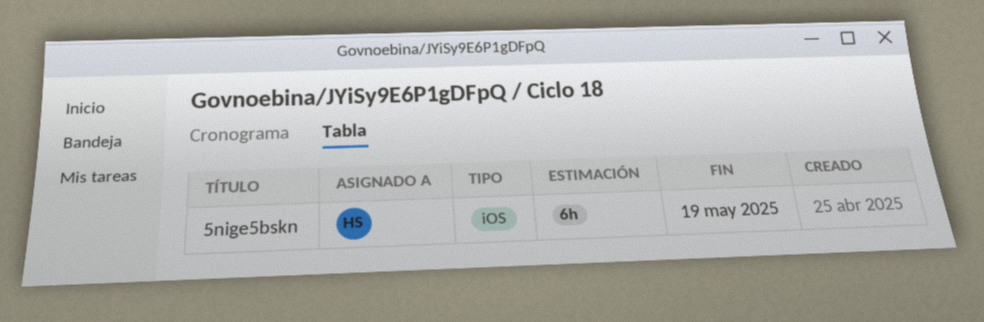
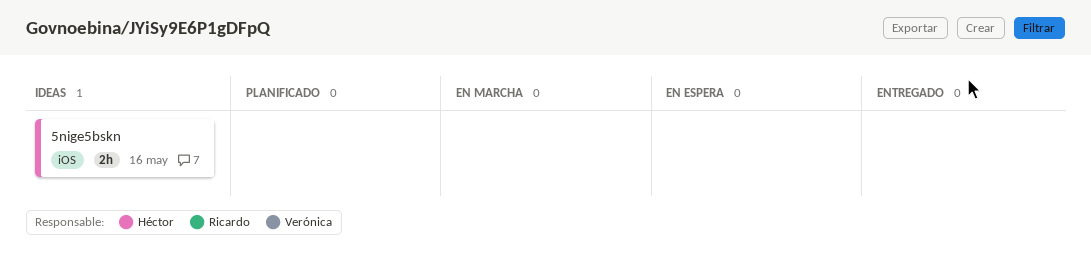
5nige5bskn, estimate: 6h -> 2h
5nige5bskn, due: May 19 -> May 16

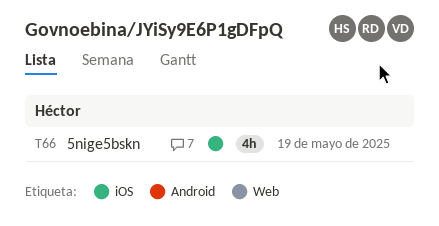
5nige5bskn, estimate: 2h -> 4h
5nige5bskn, due: May 16 -> May 19

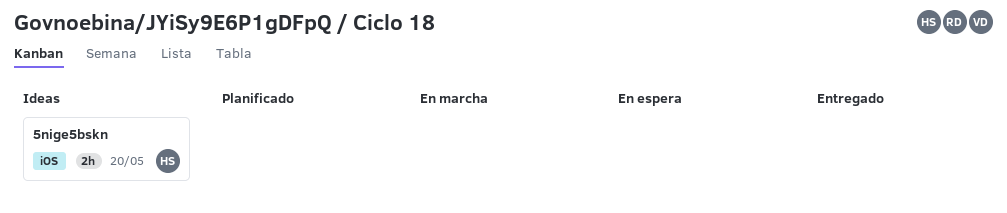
5nige5bskn, estimate: 4h -> 2h
5nige5bskn, due: May 19 -> May 20

